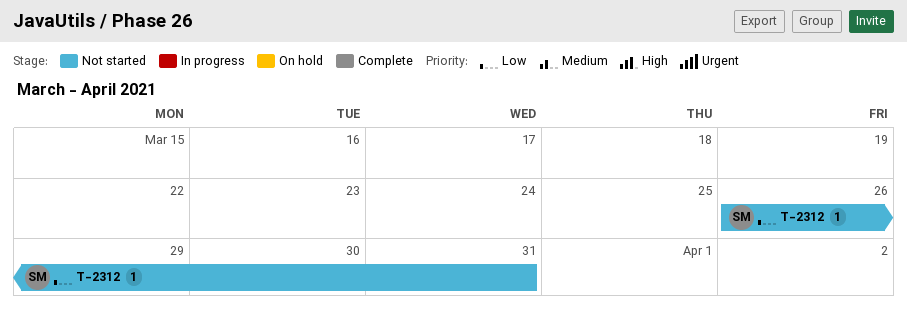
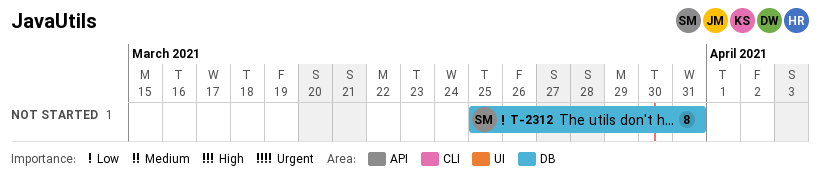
T-2312, estimate: 1 -> 8
T-2312, start: Mar 26 -> Mar 25

